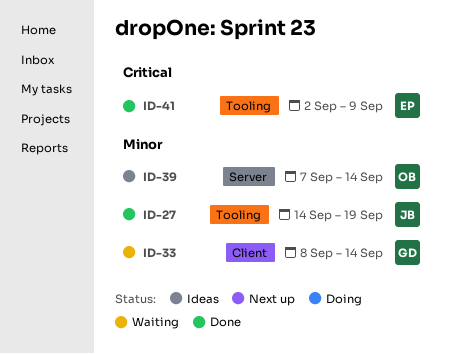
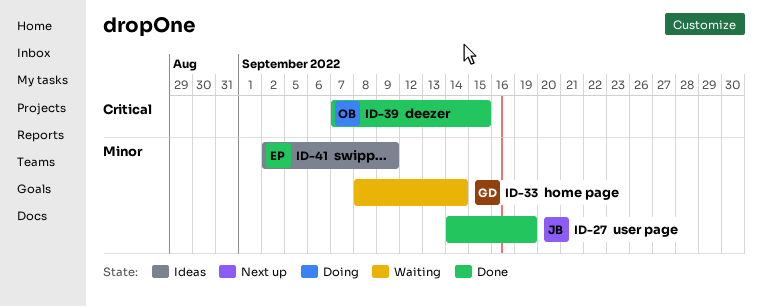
ID-39, status: Ideas -> Done
ID-39, priority: Minor -> Critical
ID-39, due: Sep 14 -> Sep 15
ID-41, status: Done -> Ideas
ID-41, priority: Critical -> Minor

